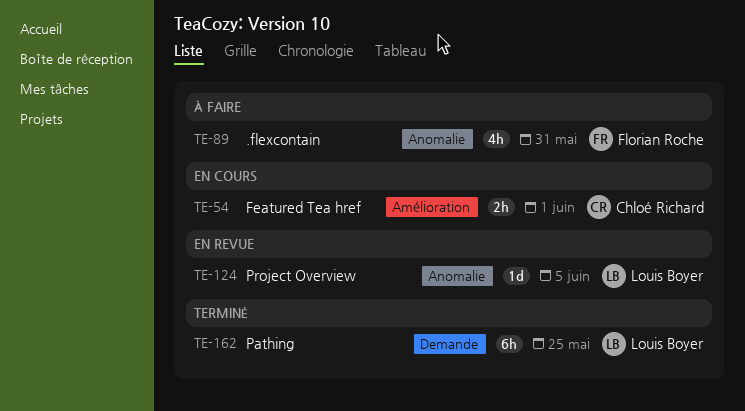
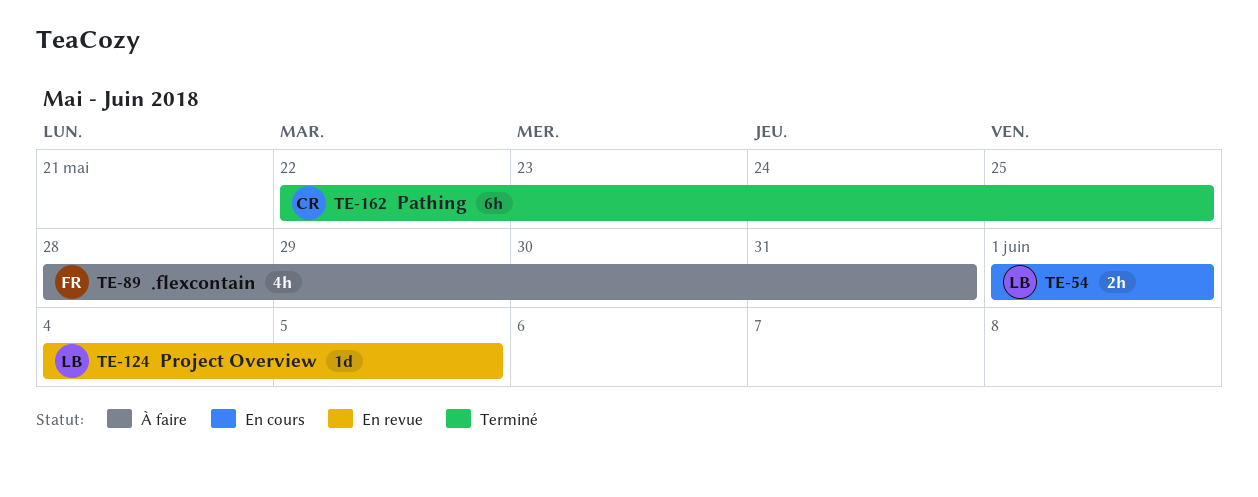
TE-54, owner: Chloé Richard -> Louis Boyer
TE-162, owner: Louis Boyer -> Chloé Richard

